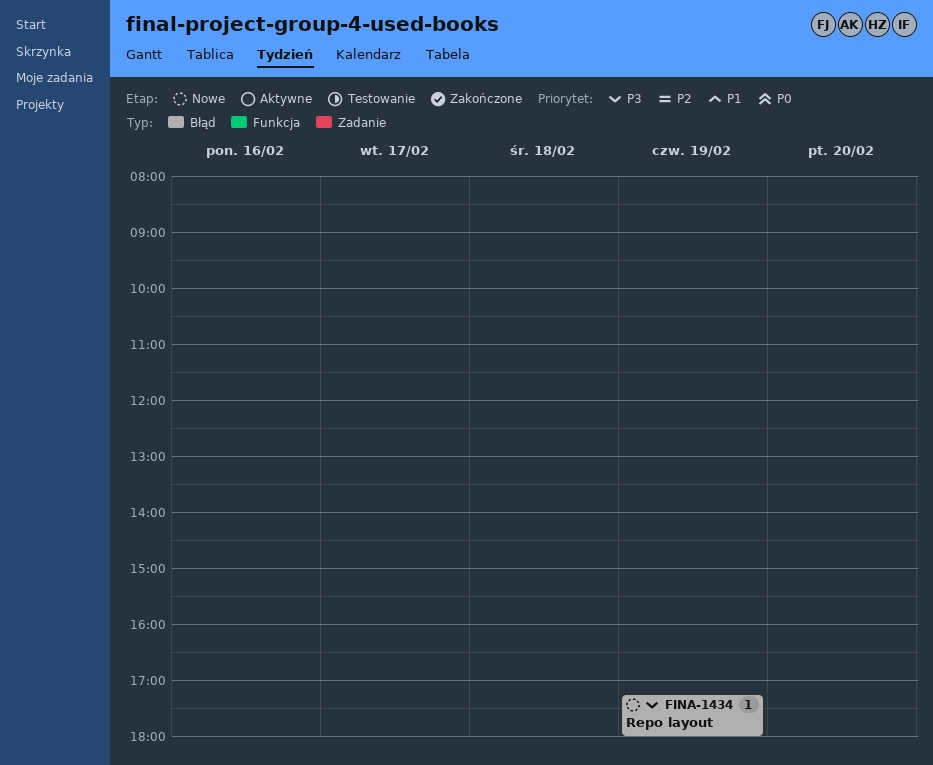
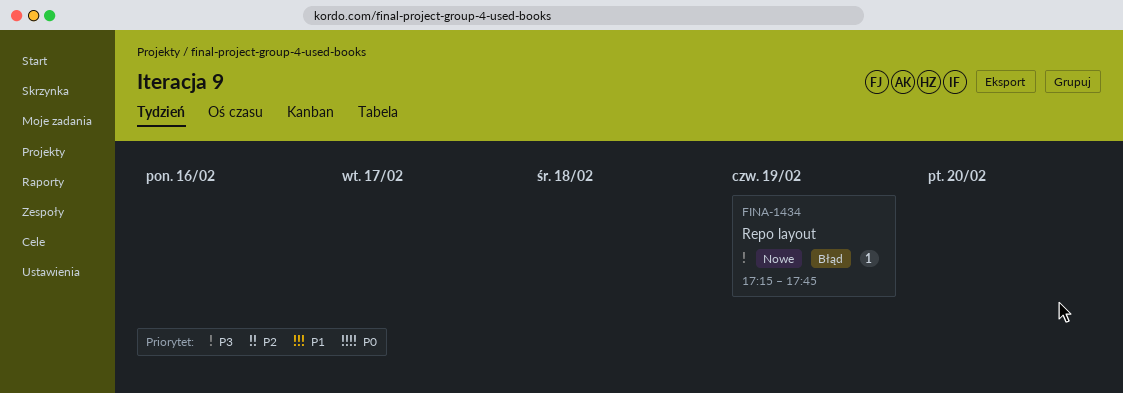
FINA-1434, ends: 18:00 -> 17:45

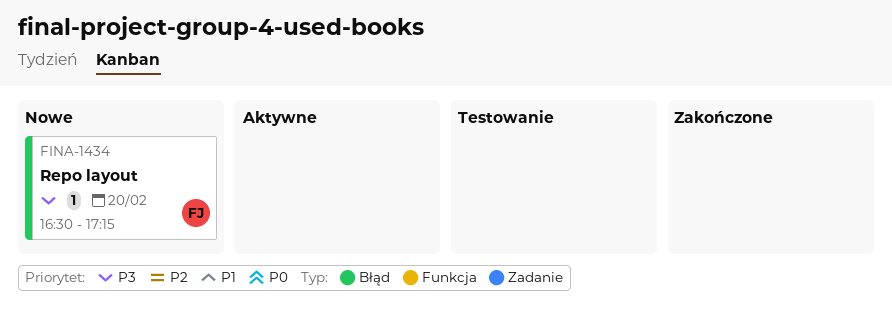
FINA-1434, day: Feb 19 -> Feb 20
FINA-1434, begins: 17:15 -> 16:30
FINA-1434, ends: 17:45 -> 17:15

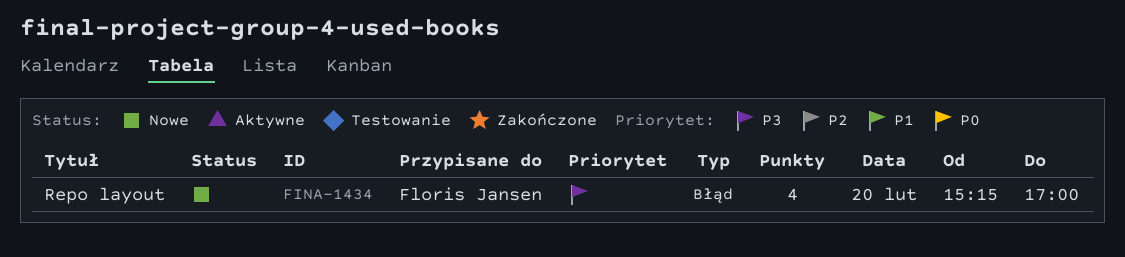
FINA-1434, estimate: 1 -> 4
FINA-1434, begins: 16:30 -> 15:15
FINA-1434, ends: 17:15 -> 17:00

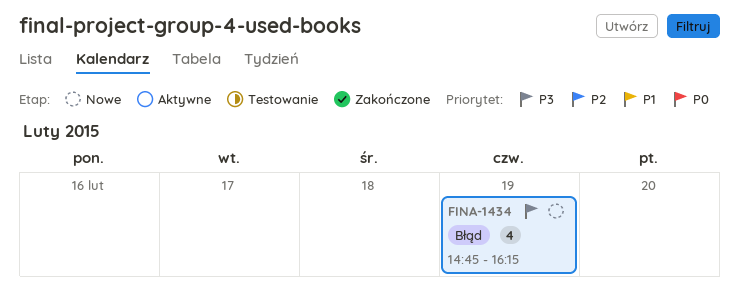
FINA-1434, day: Feb 20 -> Feb 19
FINA-1434, begins: 15:15 -> 14:45
FINA-1434, ends: 17:00 -> 16:15

